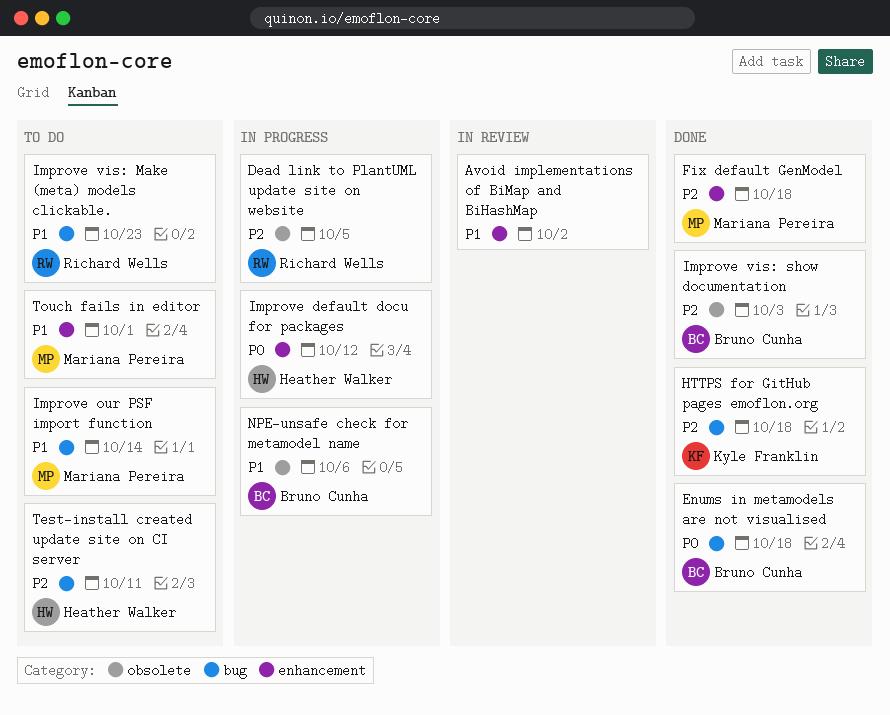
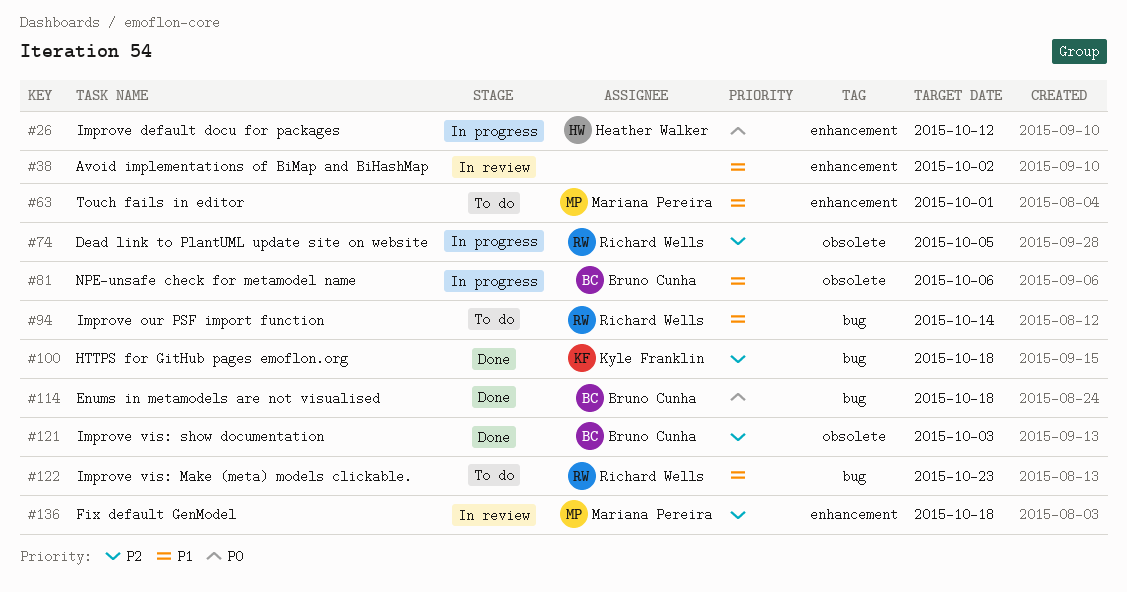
Fix default GenModel, status: Done -> In review
Improve our PSF import function, owner: Mariana Pereira -> Richard Wells
Test-install created update site on CI server: present -> none

